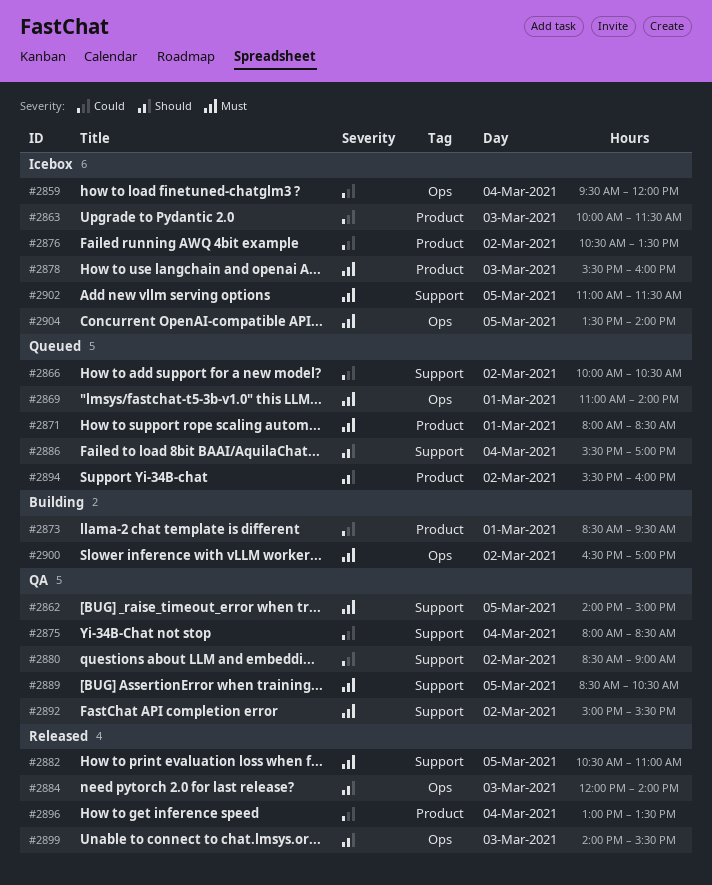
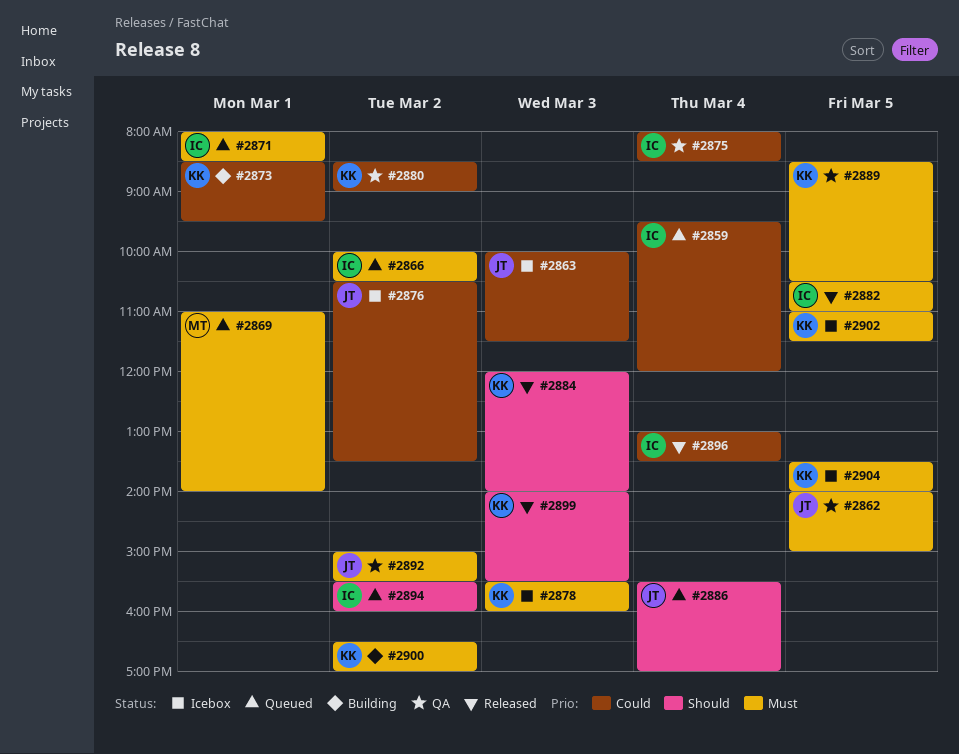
#2859, status: Icebox -> Queued
#2866, priority: Could -> Must

